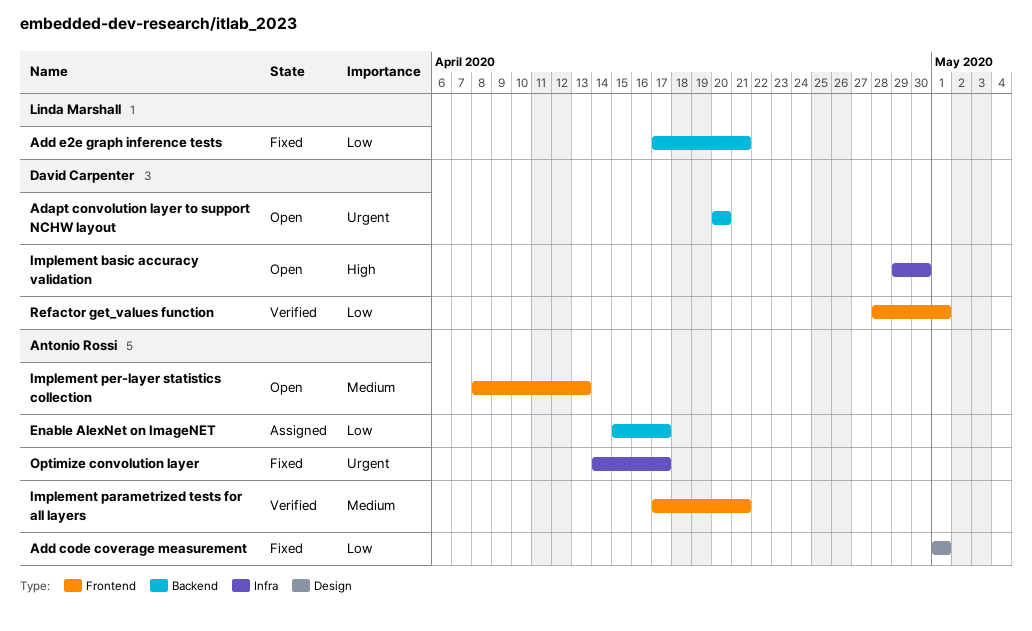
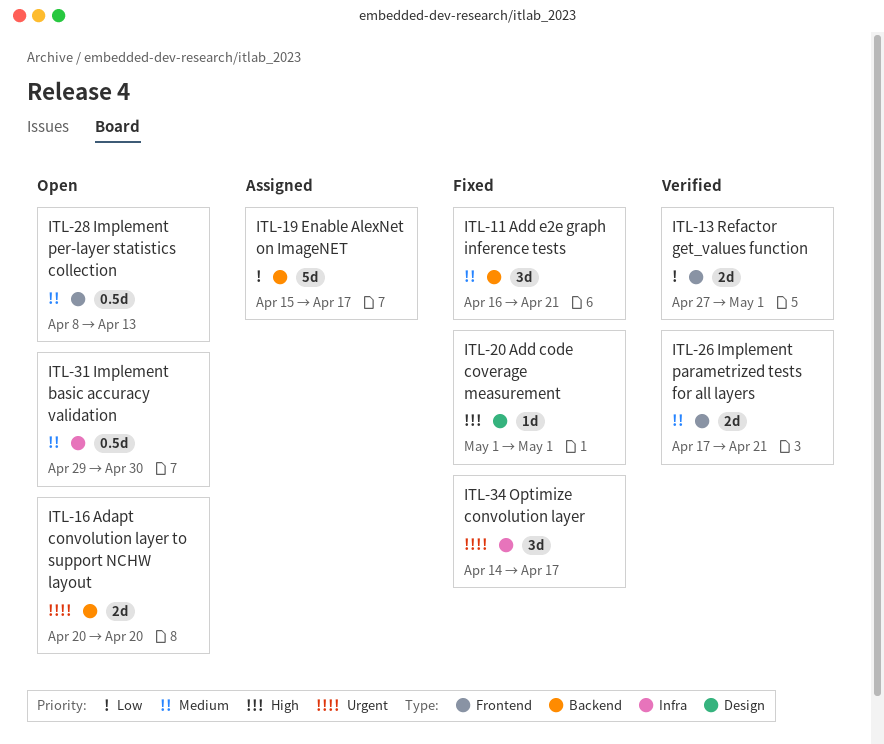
Add code coverage measurement, priority: Low -> High
Add e2e graph inference tests, priority: Low -> Medium
Add e2e graph inference tests, start: Apr 17 -> Apr 16
Implement basic accuracy validation, priority: High -> Medium
Refactor get_values function, start: Apr 28 -> Apr 27

